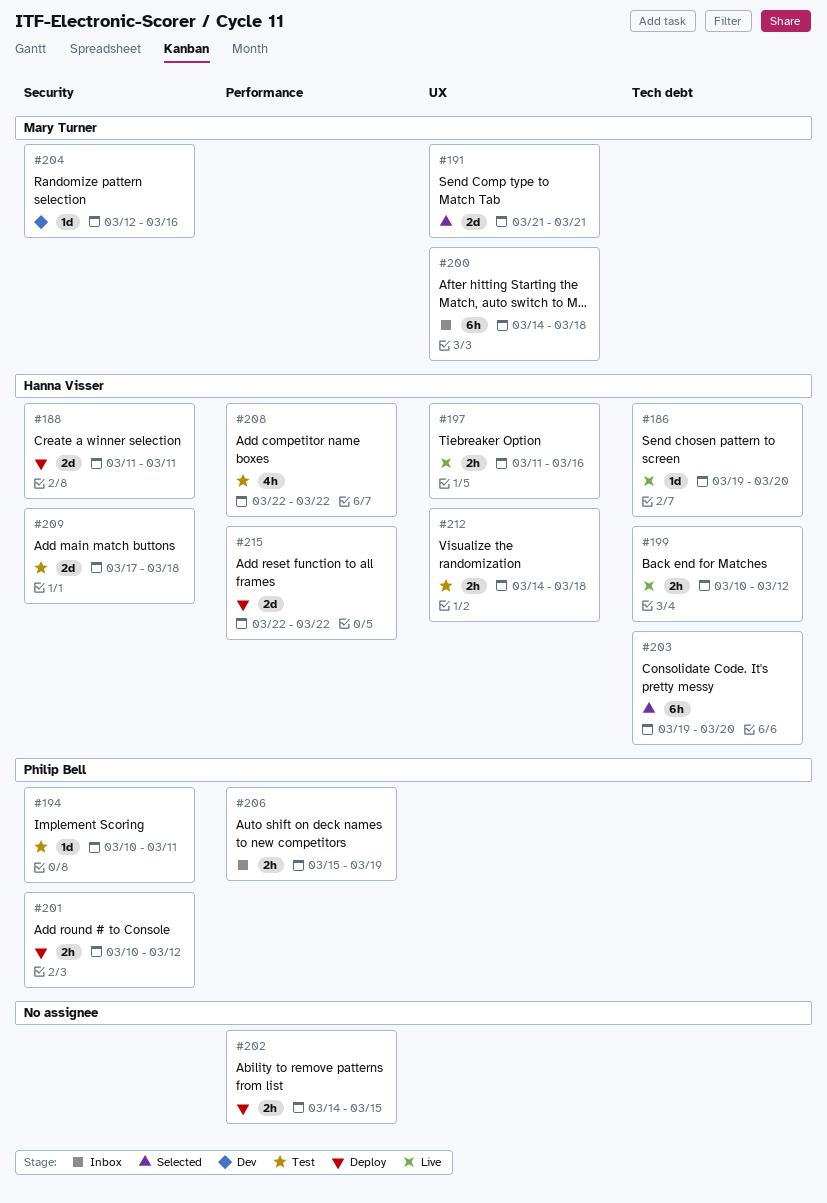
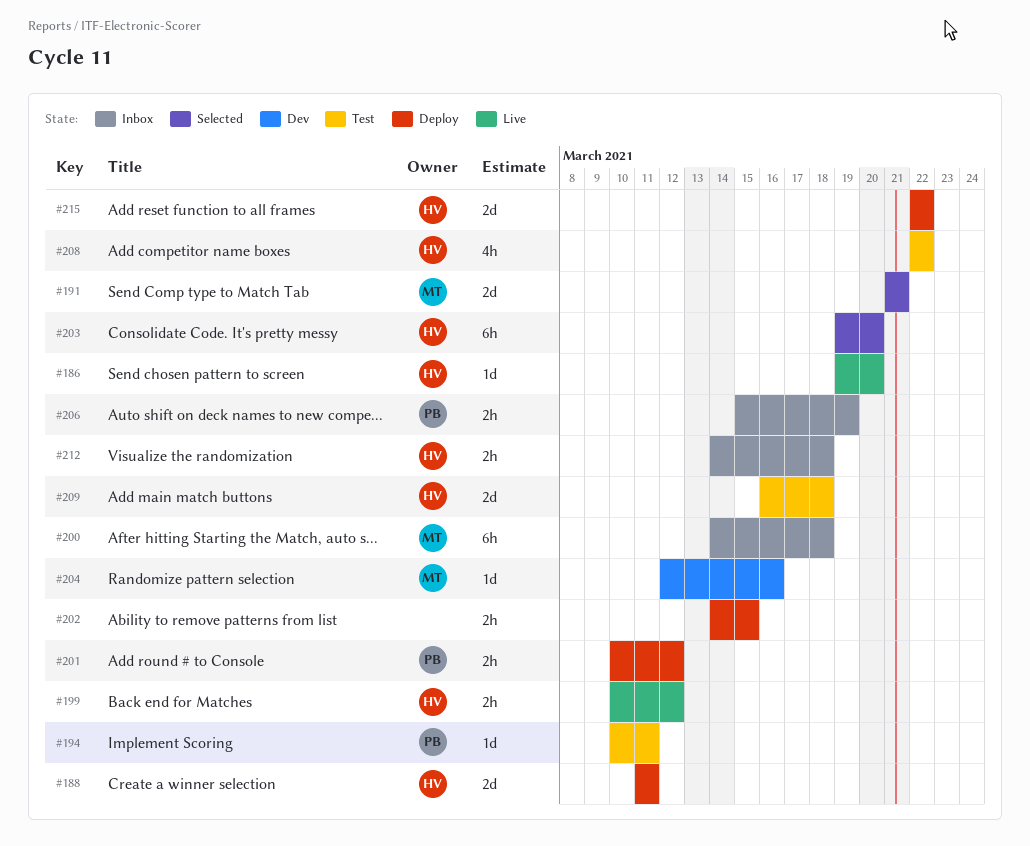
#197: present -> none
#209, start: Mar 17 -> Mar 16
#212, status: Test -> Inbox

